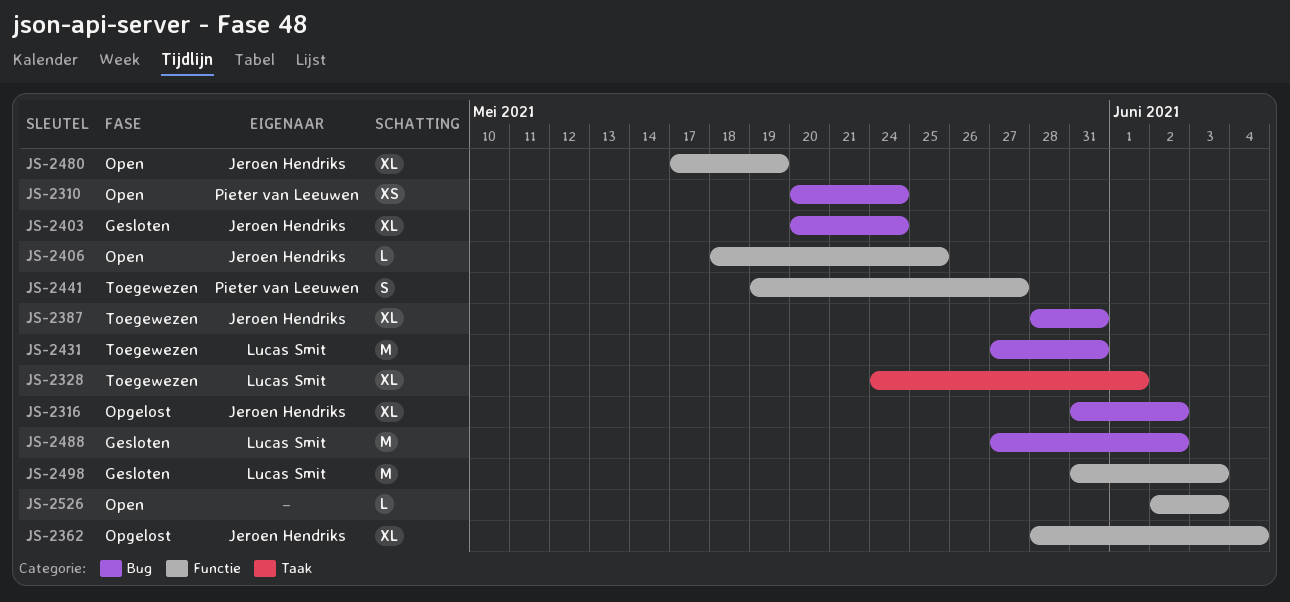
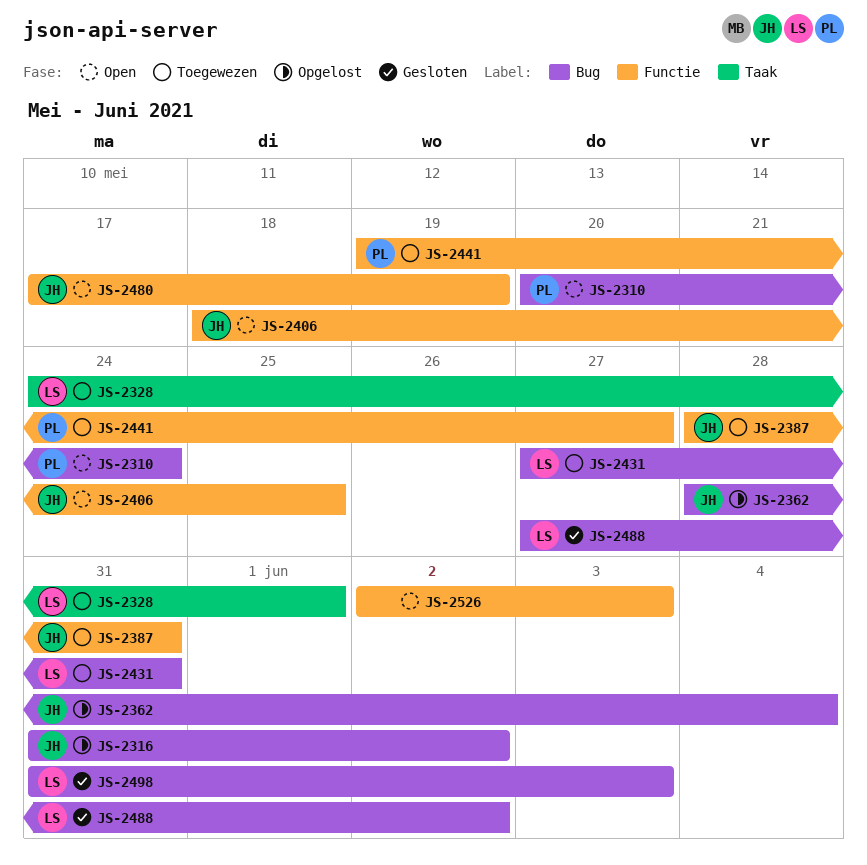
JS-2362, label: Functie -> Bug
JS-2387, label: Bug -> Functie
JS-2403: present -> none
JS-2498, label: Functie -> Bug

